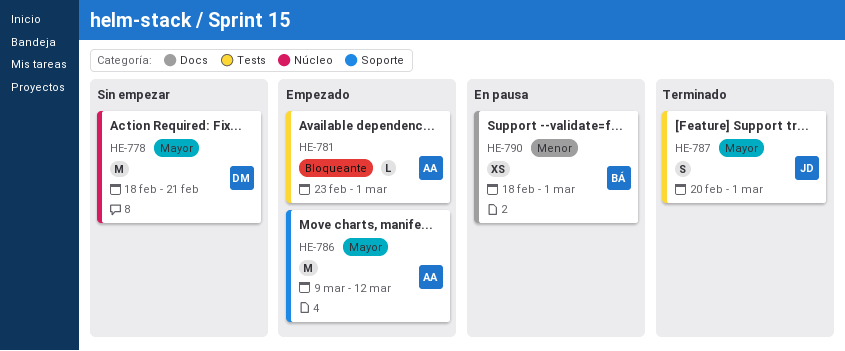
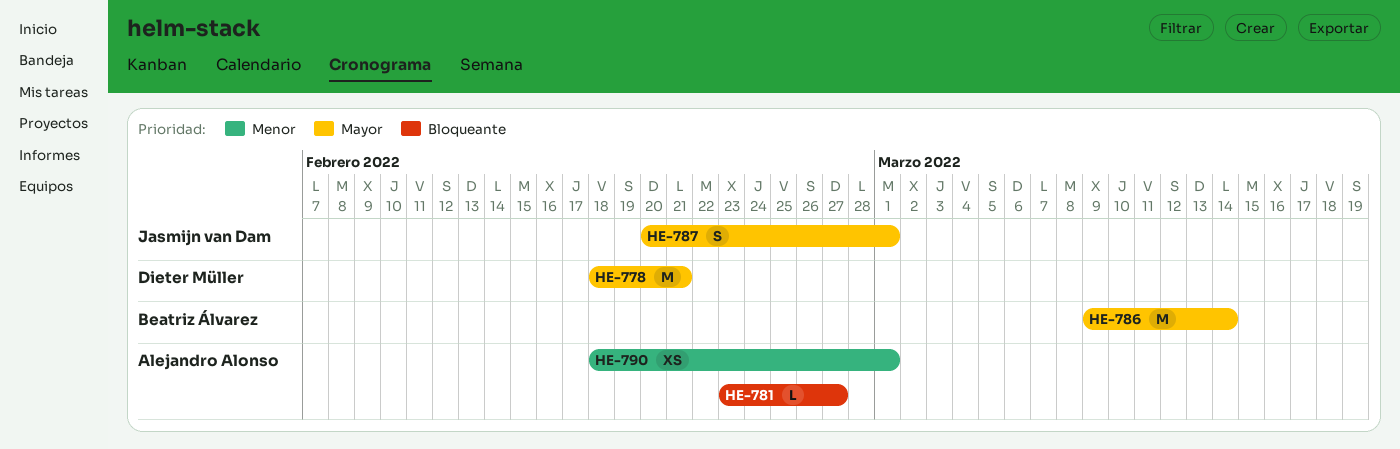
HE-781, due: Mar 1 -> Feb 27
HE-786, owner: Alejandro Alonso -> Beatriz Álvarez
HE-786, due: Mar 12 -> Mar 14
HE-790, owner: Beatriz Álvarez -> Alejandro Alonso

